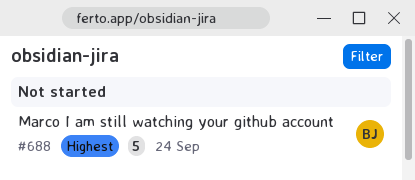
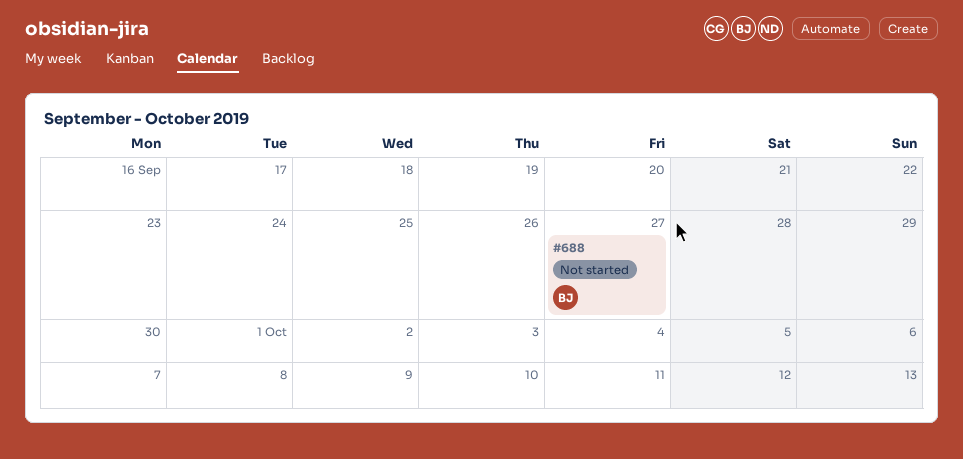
#688, due: Sep 24 -> Sep 27

